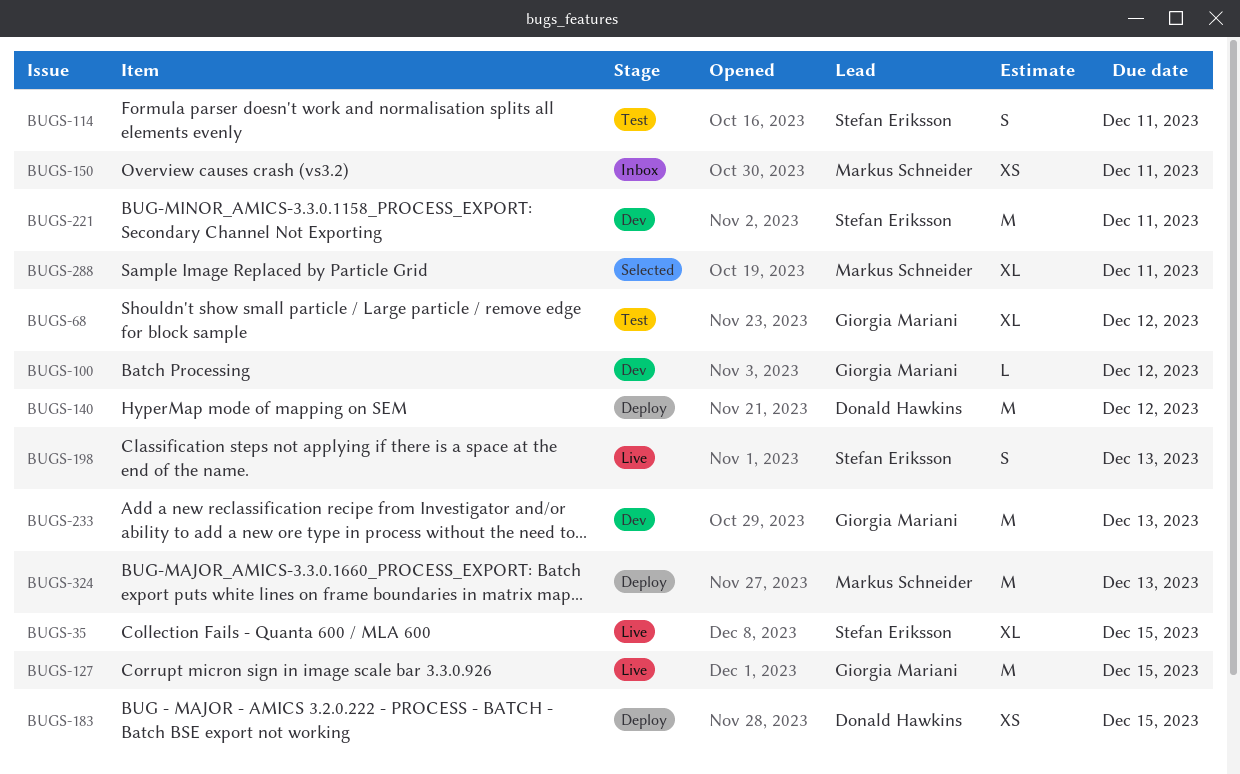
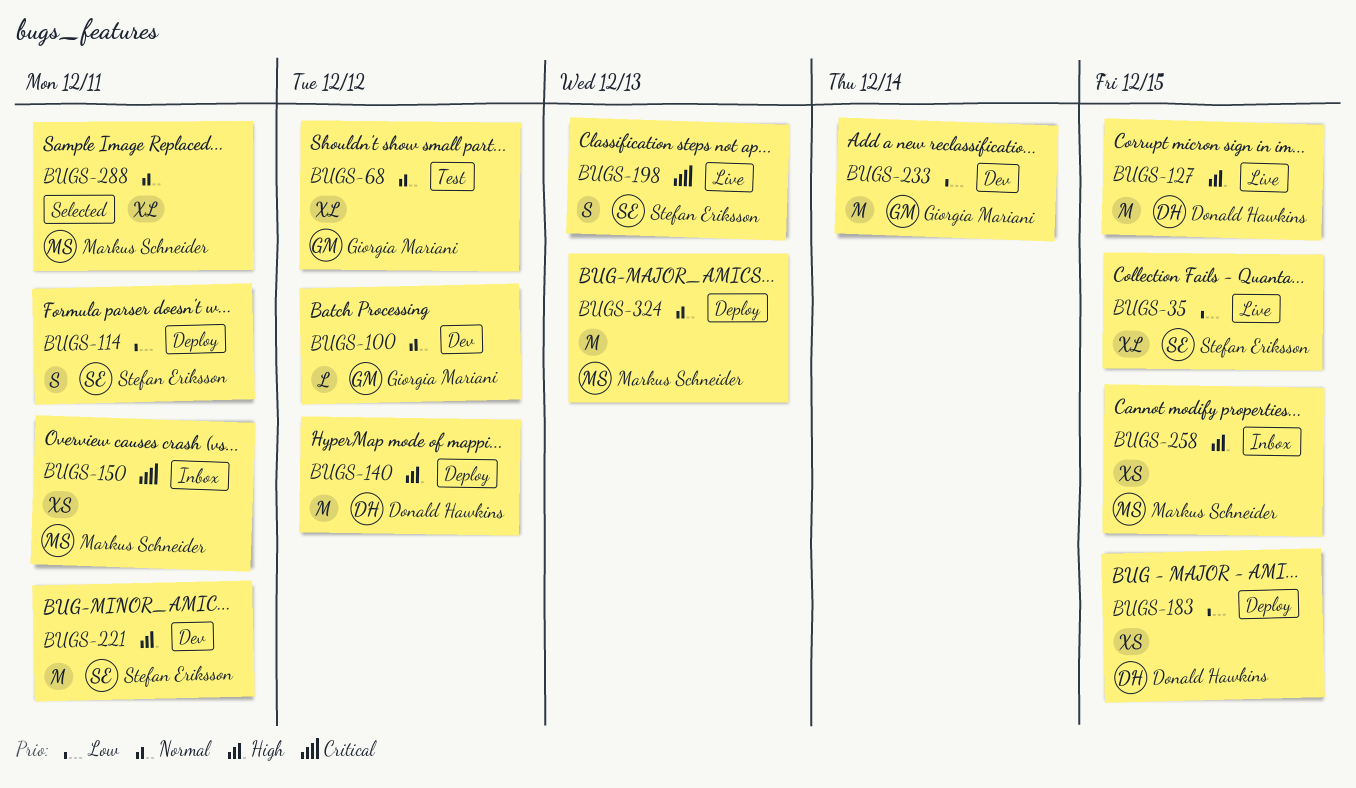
BUGS-114, status: Test -> Deploy
BUGS-127, owner: Giorgia Mariani -> Donald Hawkins
BUGS-233, due: Dec 13 -> Dec 14
BUGS-258: none -> present

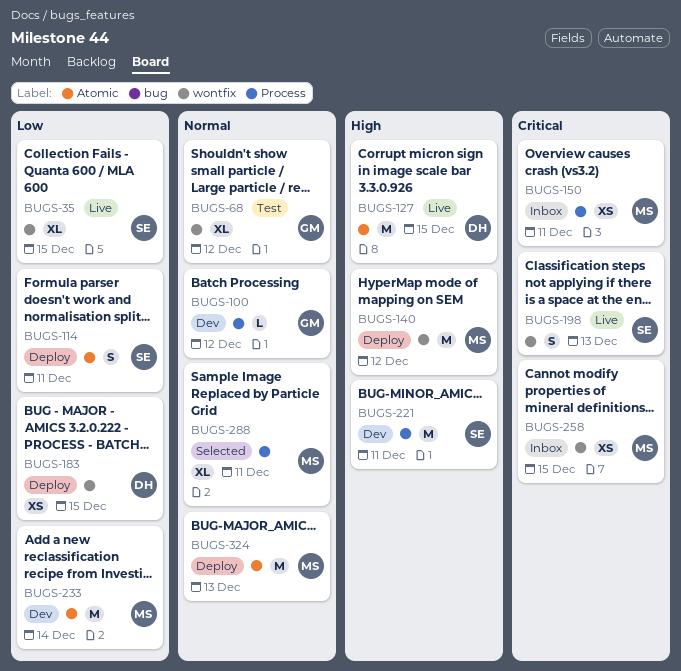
BUGS-140, owner: Donald Hawkins -> Markus Schneider
BUGS-233, owner: Giorgia Mariani -> Markus Schneider
BUGS-258, priority: High -> Critical

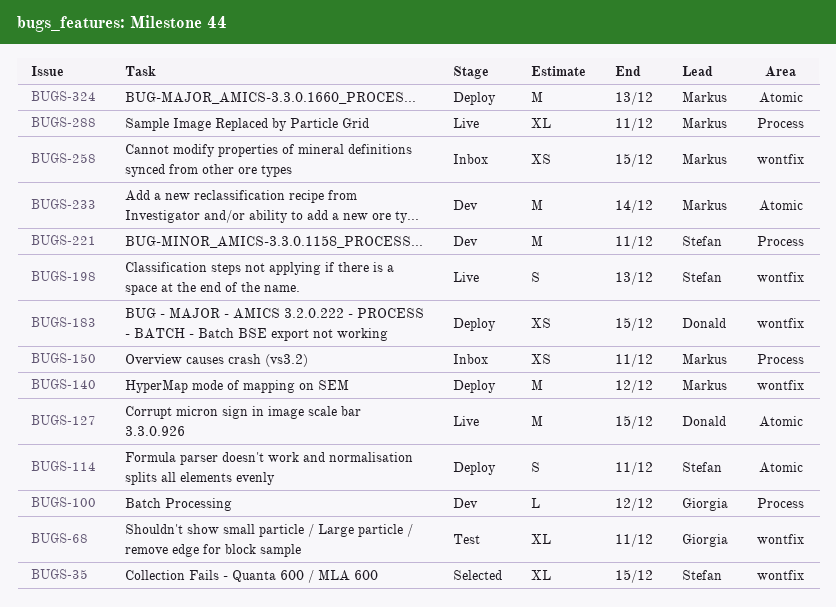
BUGS-35, status: Live -> Selected
BUGS-68, due: Dec 12 -> Dec 11
BUGS-288, status: Selected -> Live

